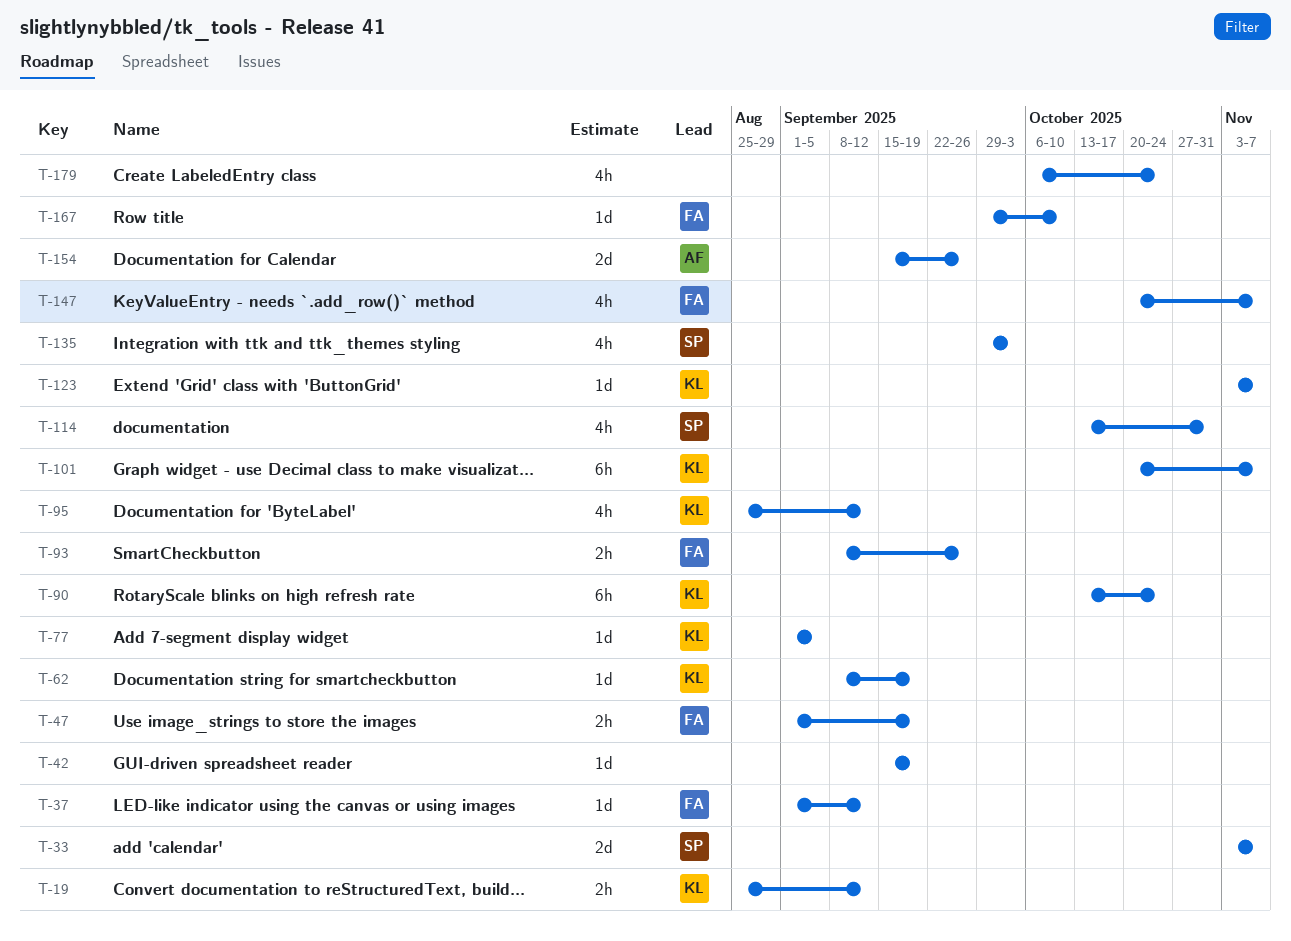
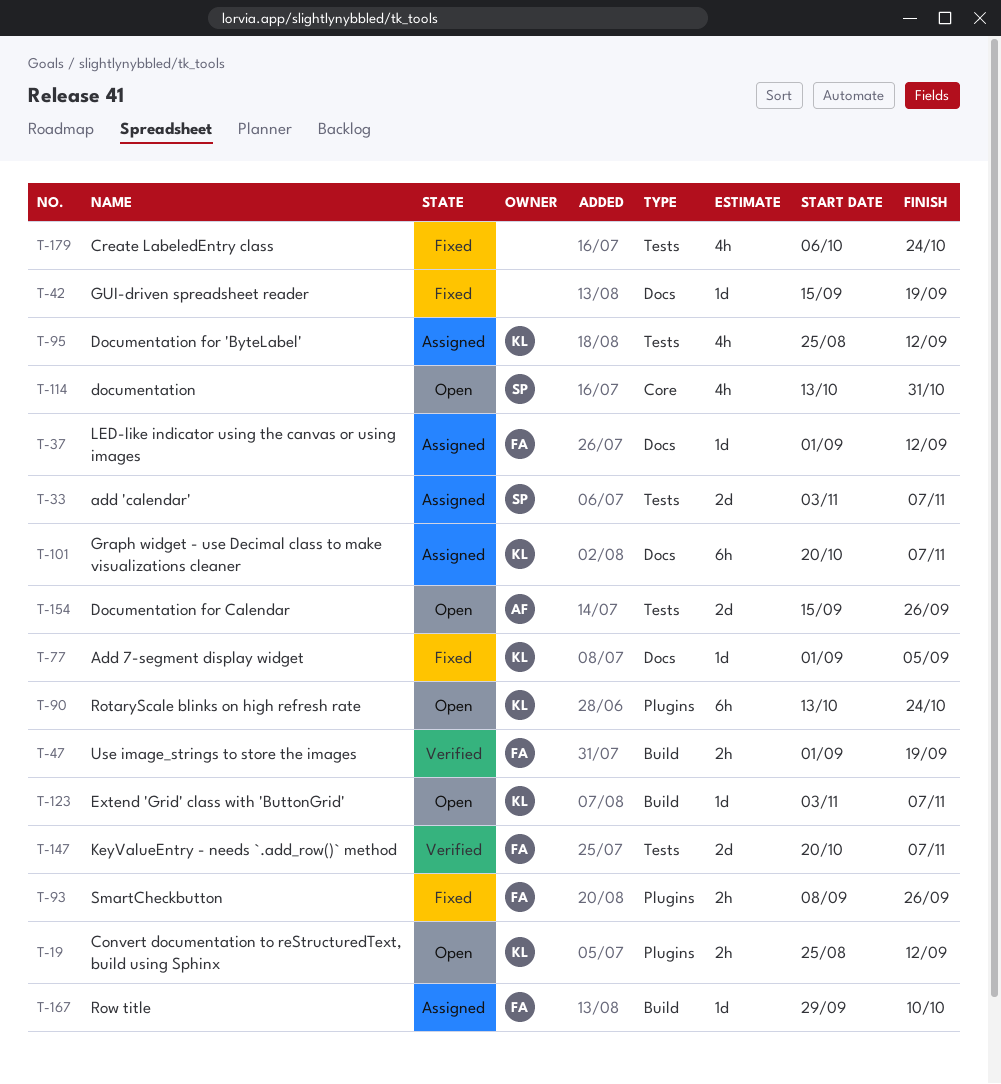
T-62: present -> none
T-135: present -> none
T-147, estimate: 4h -> 2d

